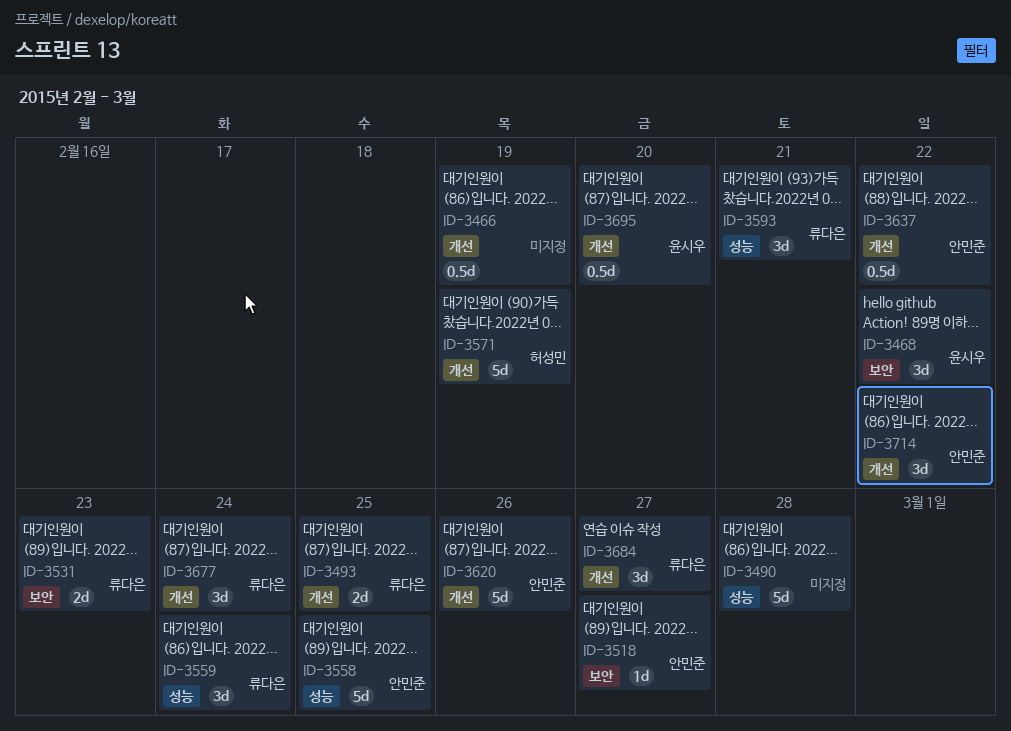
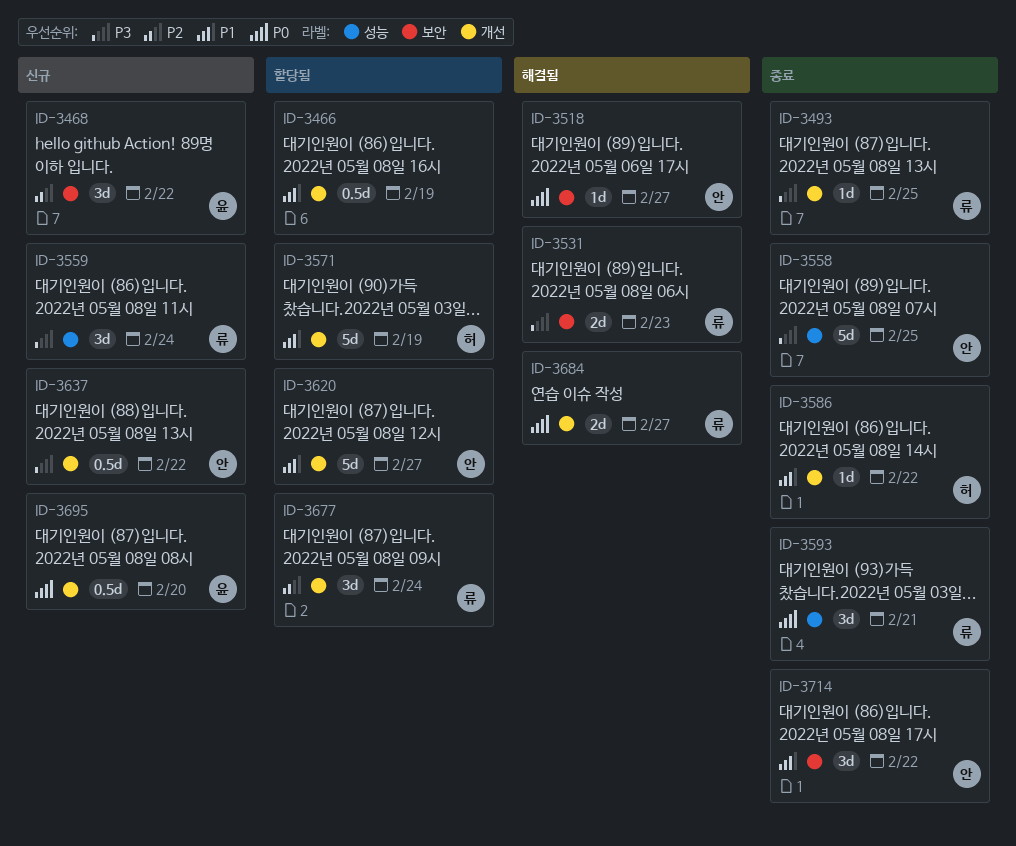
ID-3490: present -> none
ID-3493, estimate: 2d -> 1d
ID-3586: none -> present
ID-3620, due: Feb 26 -> Feb 27
ID-3684, estimate: 3d -> 2d
ID-3714, label: 개선 -> 보안

